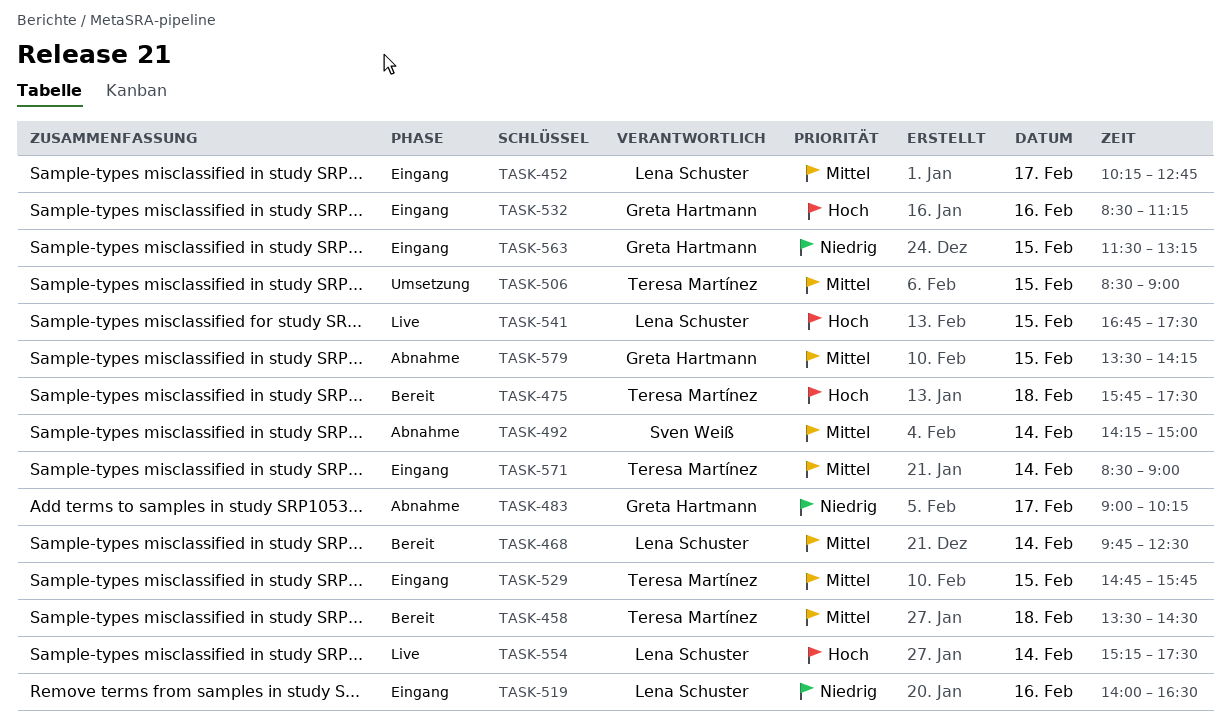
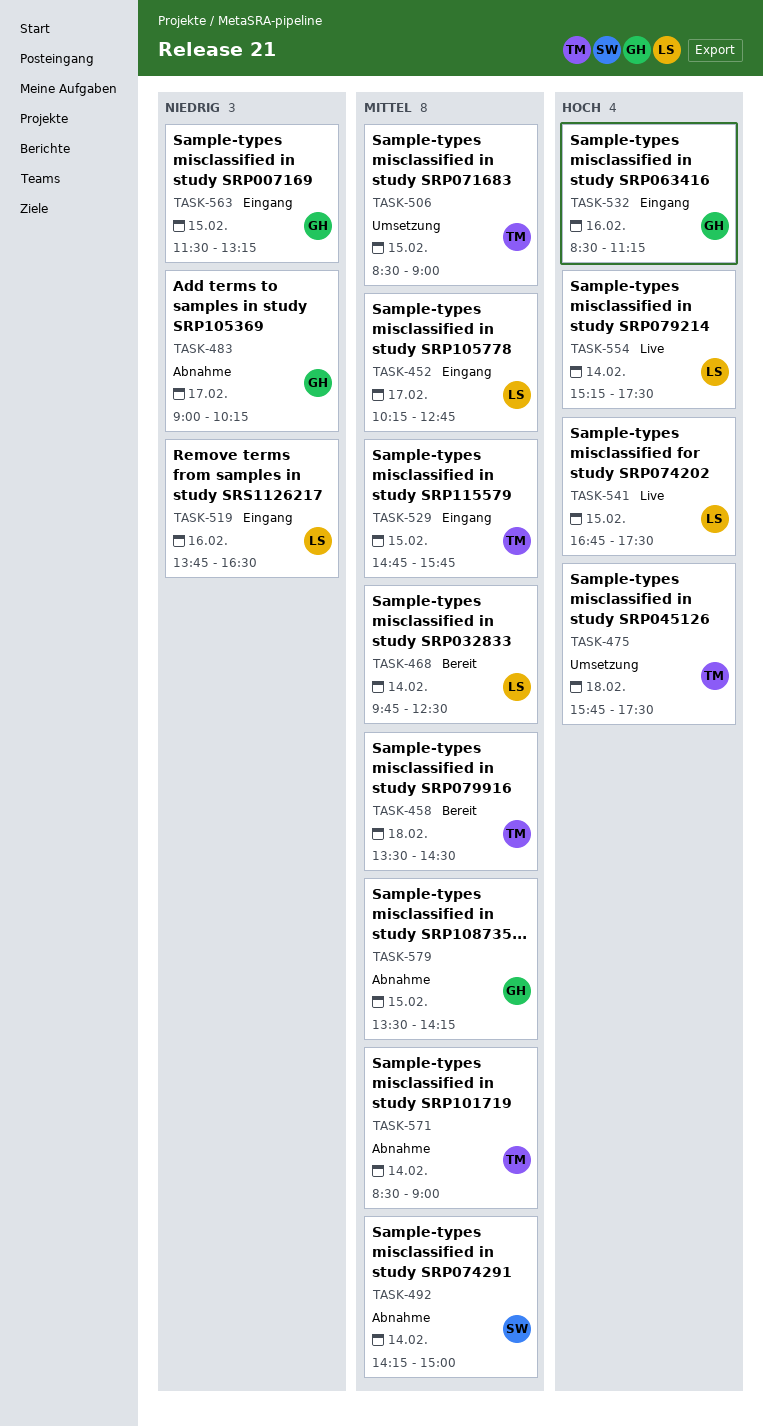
TASK-475, status: Bereit -> Umsetzung
TASK-519, begins: 14:00 -> 13:45
TASK-571, status: Eingang -> Abnahme

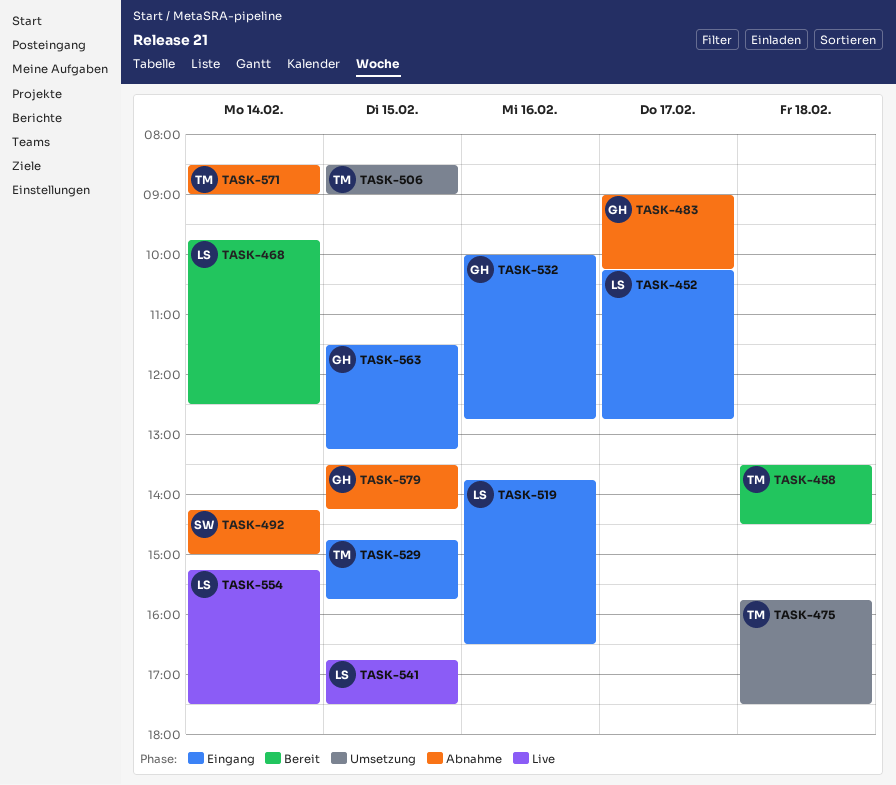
TASK-532, begins: 08:30 -> 10:00
TASK-532, ends: 11:15 -> 12:45

